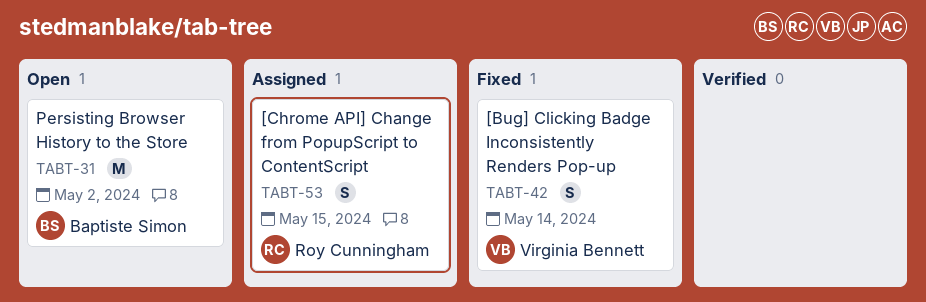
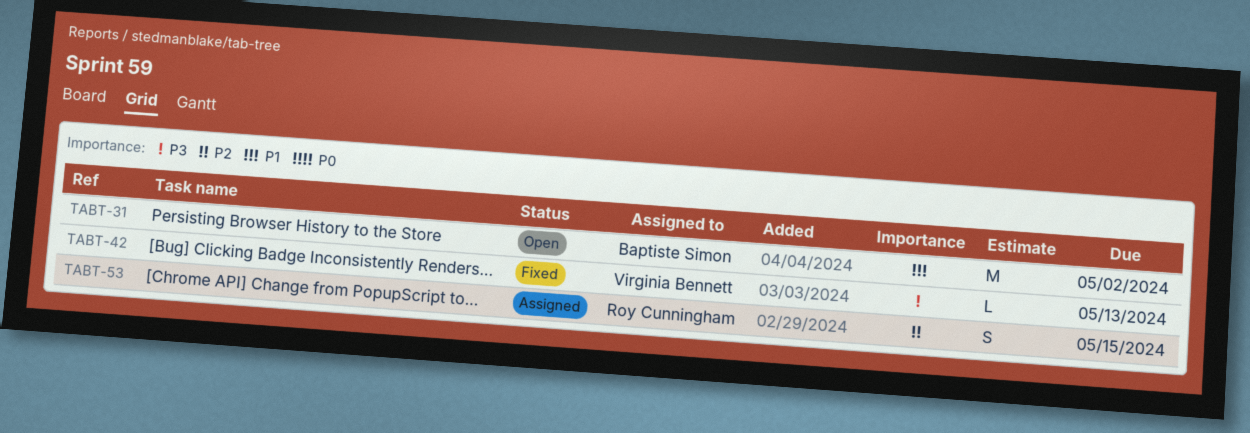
TABT-42, estimate: S -> L
TABT-42, due: May 14 -> May 13

